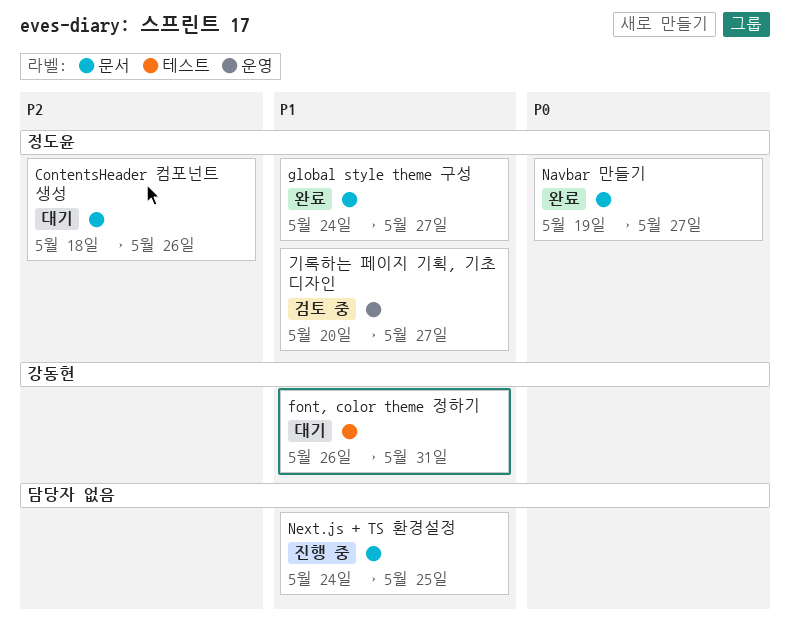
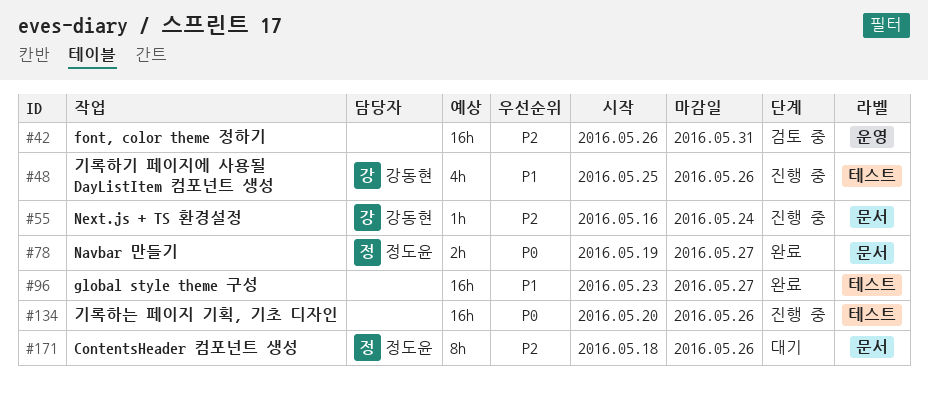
font, color theme 정하기, status: 대기 -> 검토 중
font, color theme 정하기, owner: 강동현 -> none
font, color theme 정하기, priority: P1 -> P2
font, color theme 정하기, label: 테스트 -> 운영
global style theme 구성, owner: 정도윤 -> none
global style theme 구성, label: 문서 -> 테스트
global style theme 구성, start: May 24 -> May 23
Next.js + TS 환경설정, owner: none -> 강동현
Next.js + TS 환경설정, priority: P1 -> P2
Next.js + TS 환경설정, start: May 24 -> May 16
Next.js + TS 환경설정, due: May 25 -> May 24
기록하기 페이지에 사용될 DayListItem 컴포넌트 생성: none -> present
기록하는 페이지 기획, 기초 디자인, status: 검토 중 -> 진행 중
기록하는 페이지 기획, 기초 디자인, owner: 정도윤 -> none
기록하는 페이지 기획, 기초 디자인, priority: P1 -> P0
기록하는 페이지 기획, 기초 디자인, label: 운영 -> 테스트
기록하는 페이지 기획, 기초 디자인, due: May 27 -> May 26

